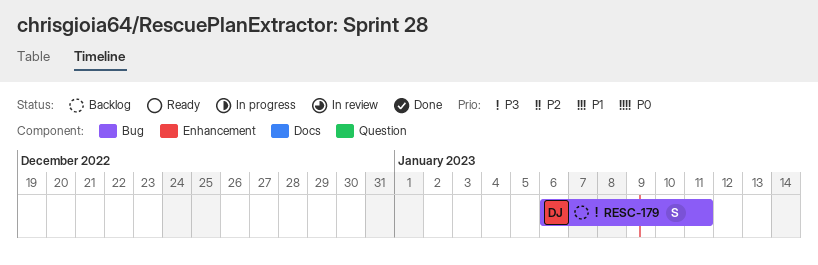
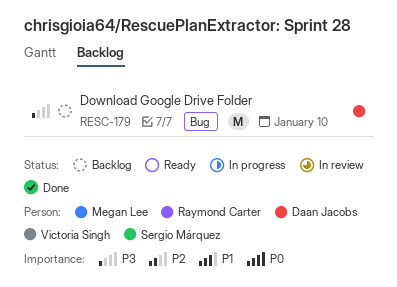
RESC-179, estimate: S -> M
RESC-179, due: Jan 11 -> Jan 10

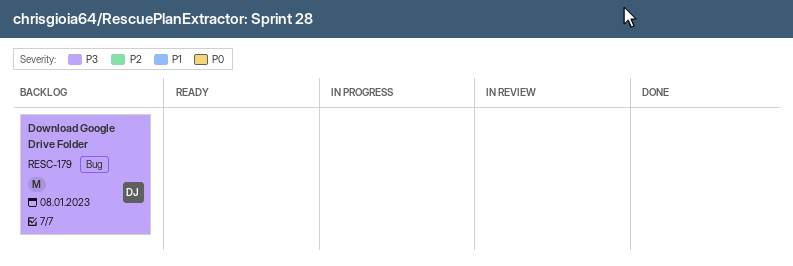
RESC-179, due: Jan 10 -> Jan 8

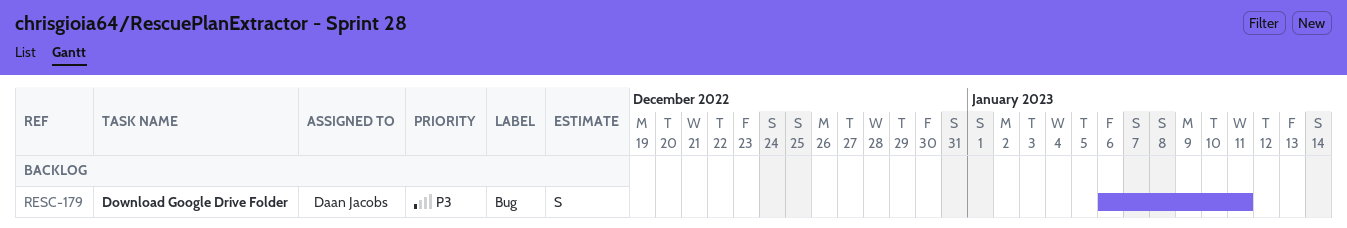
RESC-179, estimate: M -> S
RESC-179, due: Jan 8 -> Jan 11

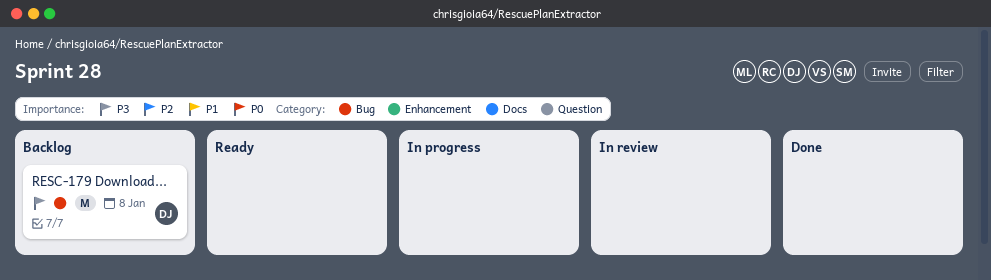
RESC-179, estimate: S -> M
RESC-179, due: Jan 11 -> Jan 8

